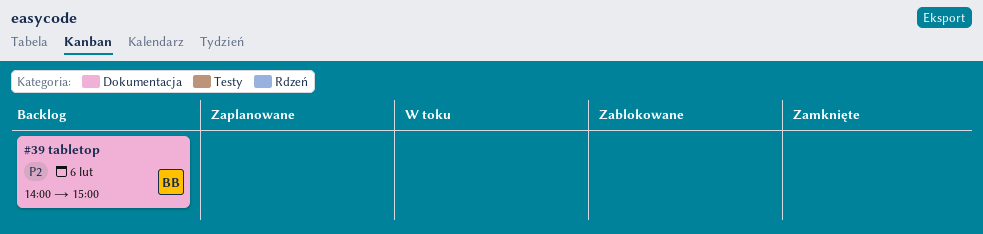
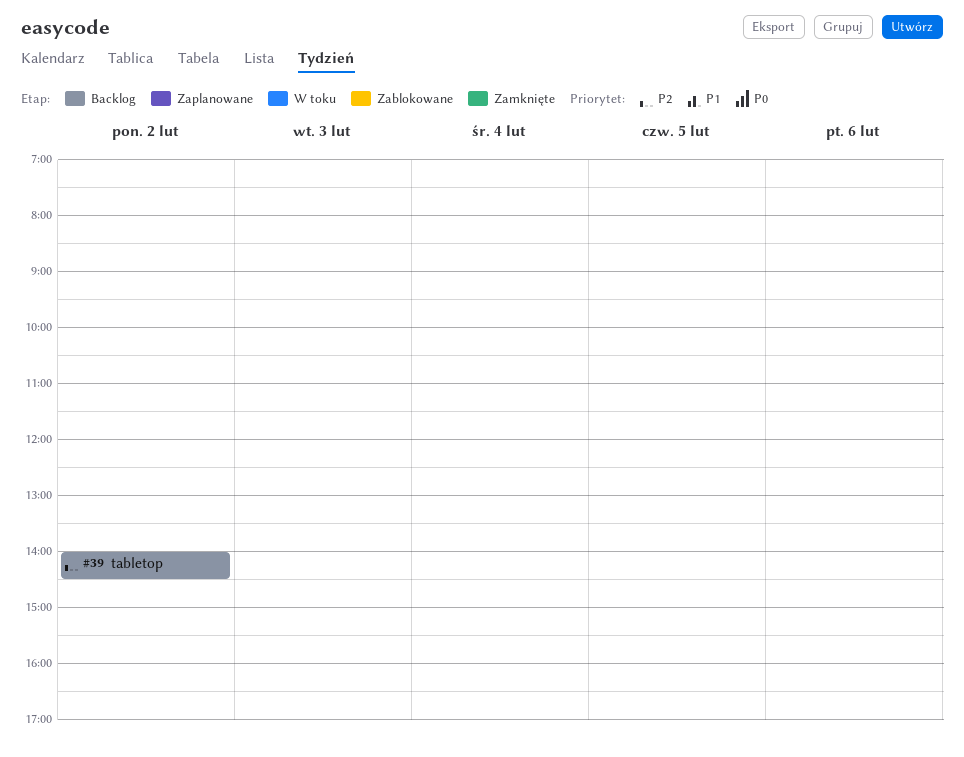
#39, day: Feb 6 -> Feb 2
#39, ends: 15:00 -> 14:30

